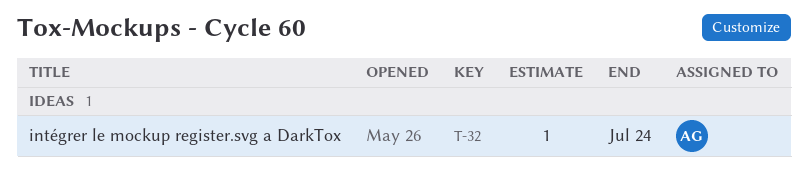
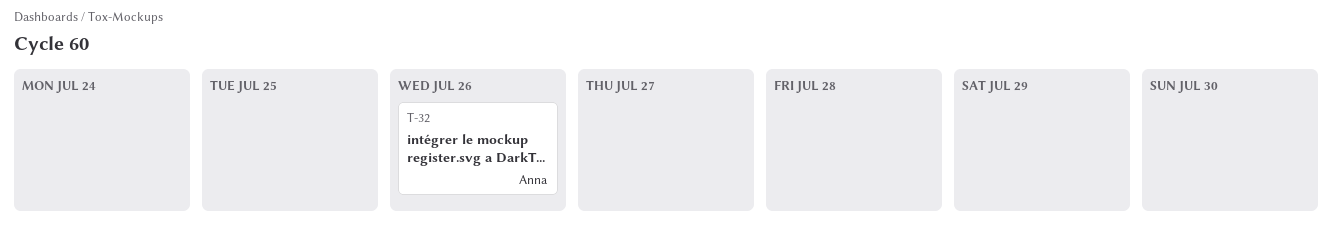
T-32, due: Jul 24 -> Jul 26

